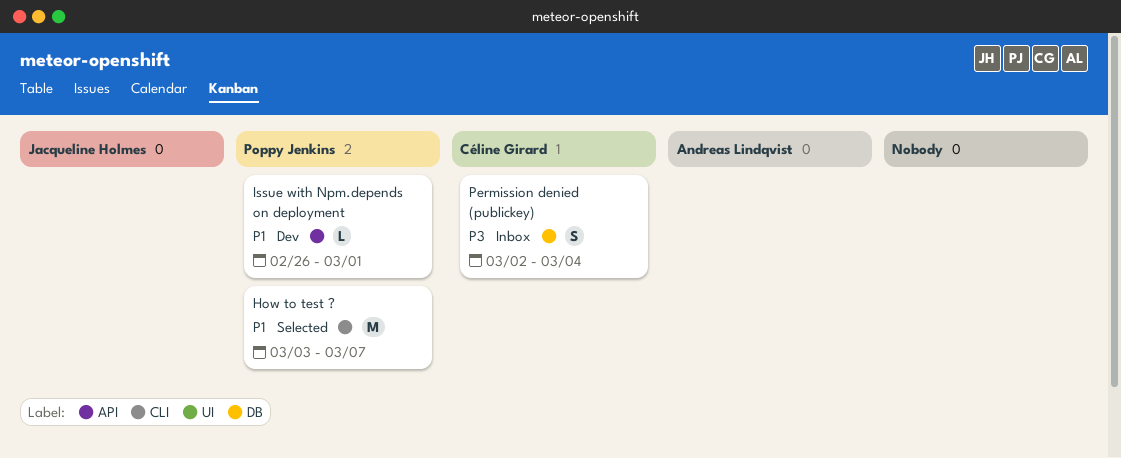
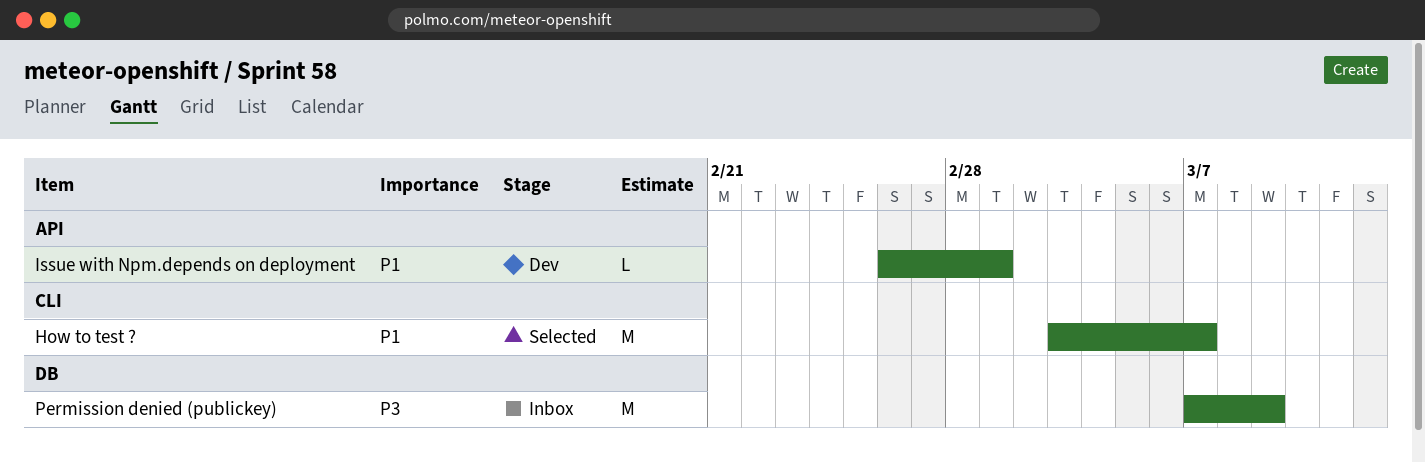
Permission denied (publickey), estimate: S -> M
Permission denied (publickey), start: Mar 2 -> Mar 7
Permission denied (publickey), due: Mar 4 -> Mar 9

